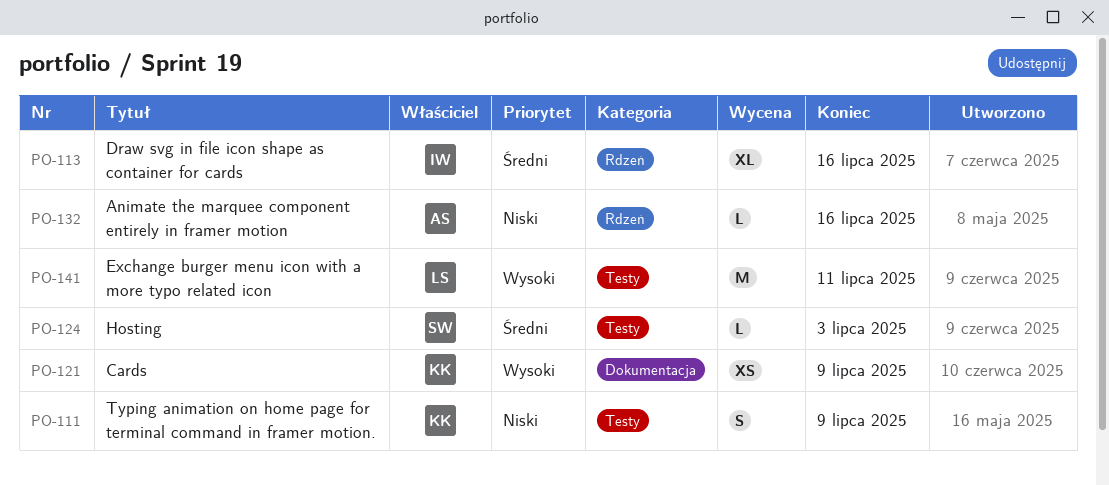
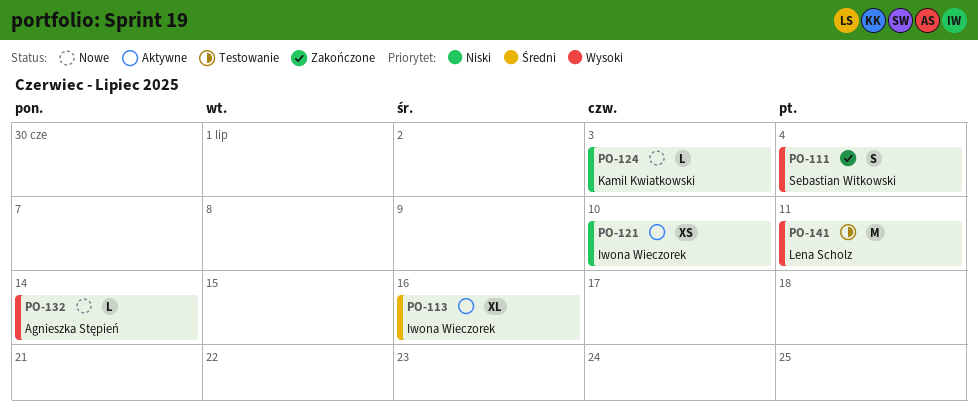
PO-111, owner: Kamil Kwiatkowski -> Sebastian Witkowski
PO-111, priority: Niski -> Wysoki
PO-111, due: Jul 9 -> Jul 4
PO-121, owner: Kamil Kwiatkowski -> Iwona Wieczorek
PO-121, priority: Wysoki -> Niski
PO-121, due: Jul 9 -> Jul 10
PO-124, owner: Sebastian Witkowski -> Kamil Kwiatkowski
PO-124, priority: Średni -> Niski
PO-132, priority: Niski -> Wysoki
PO-132, due: Jul 16 -> Jul 14

